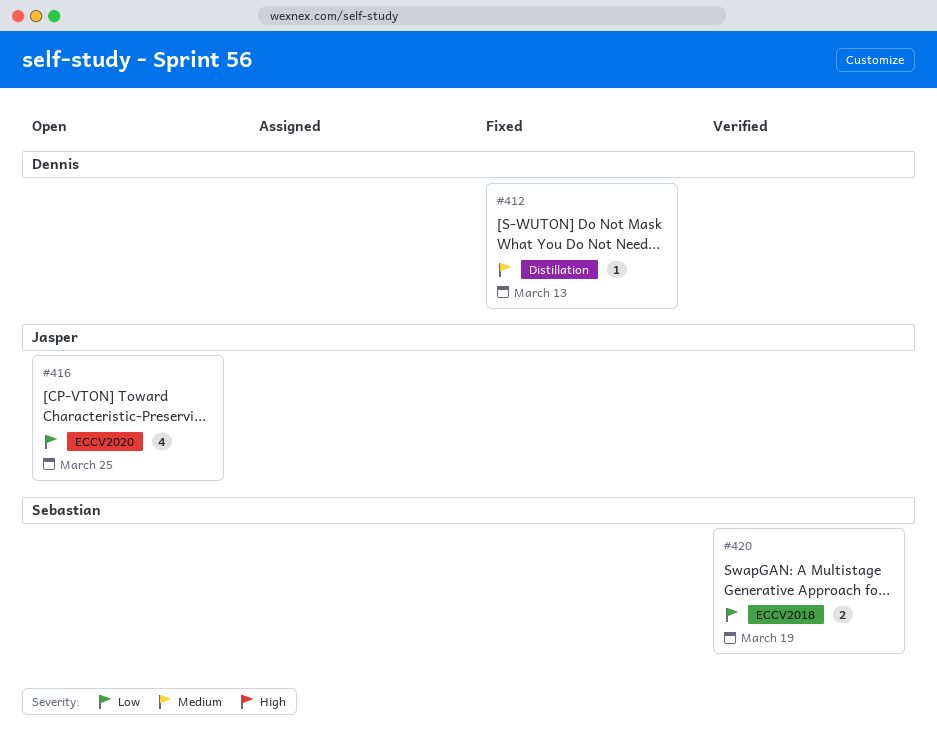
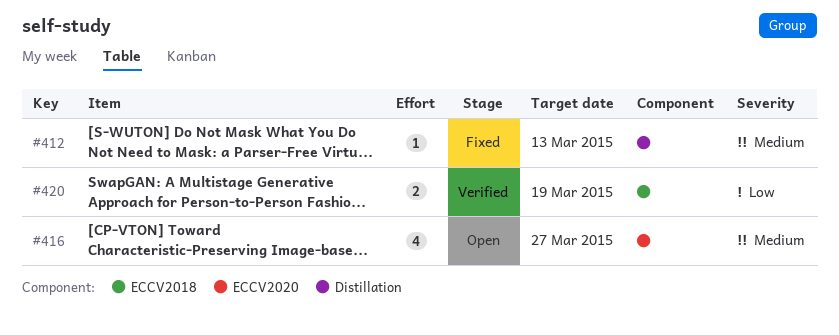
#416, priority: Low -> Medium
#416, due: Mar 25 -> Mar 27

